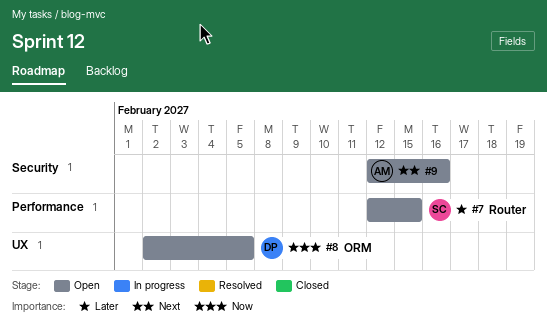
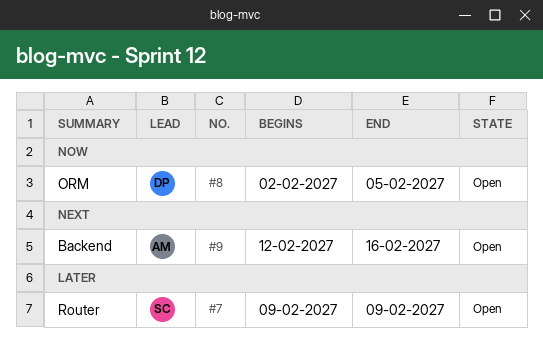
#7, start: Feb 12 -> Feb 9
#7, due: Feb 15 -> Feb 9

